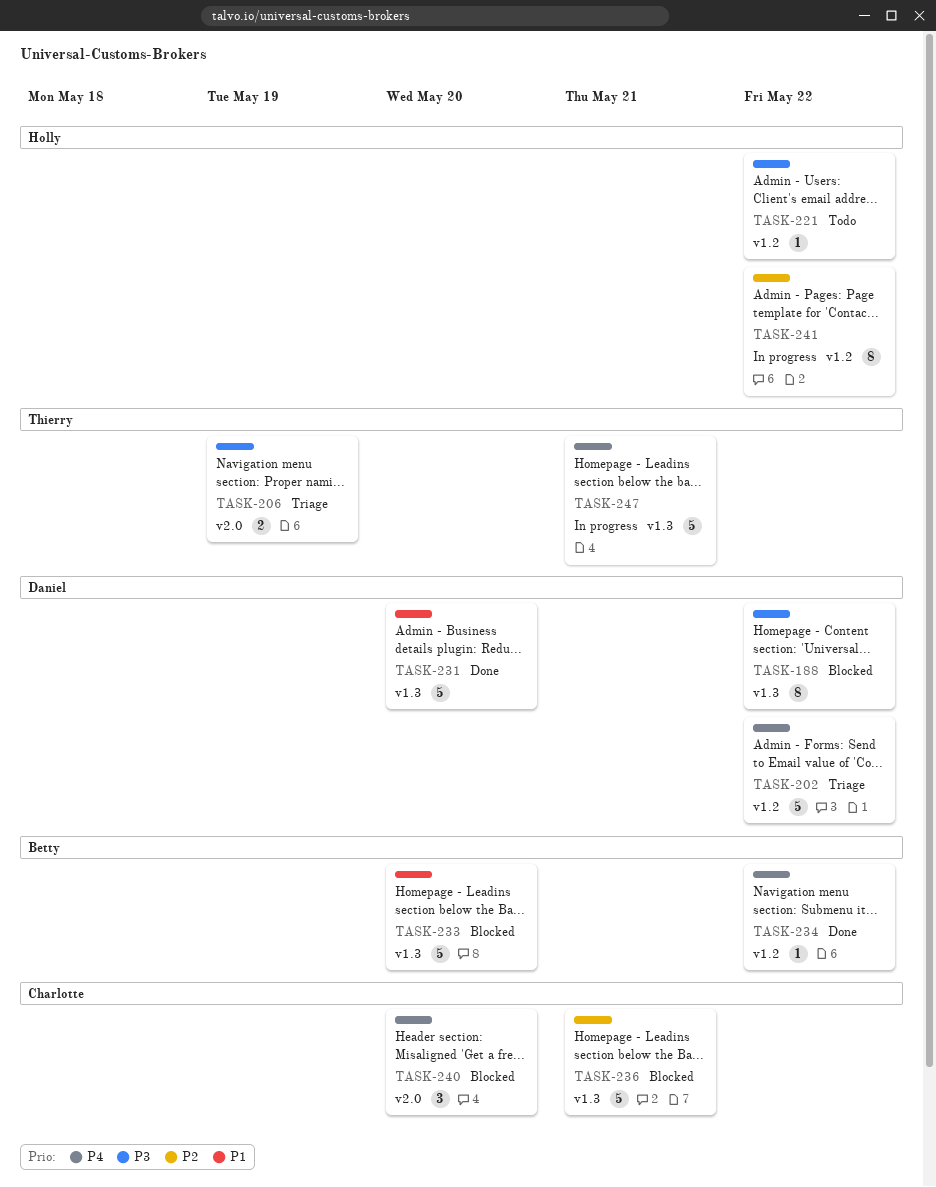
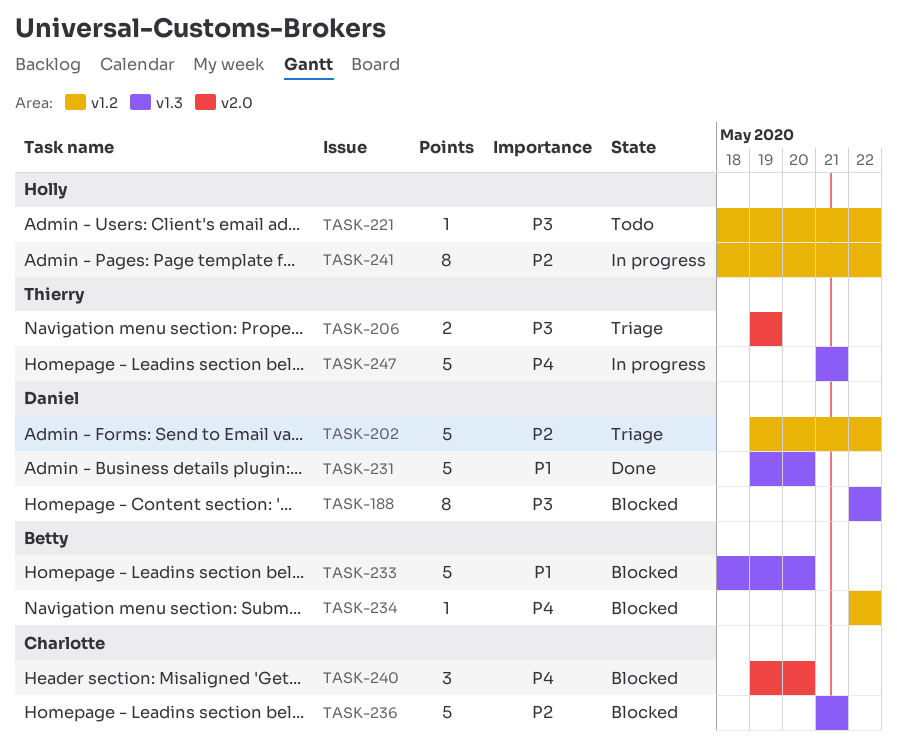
TASK-202, priority: P4 -> P2
TASK-234, status: Done -> Blocked

